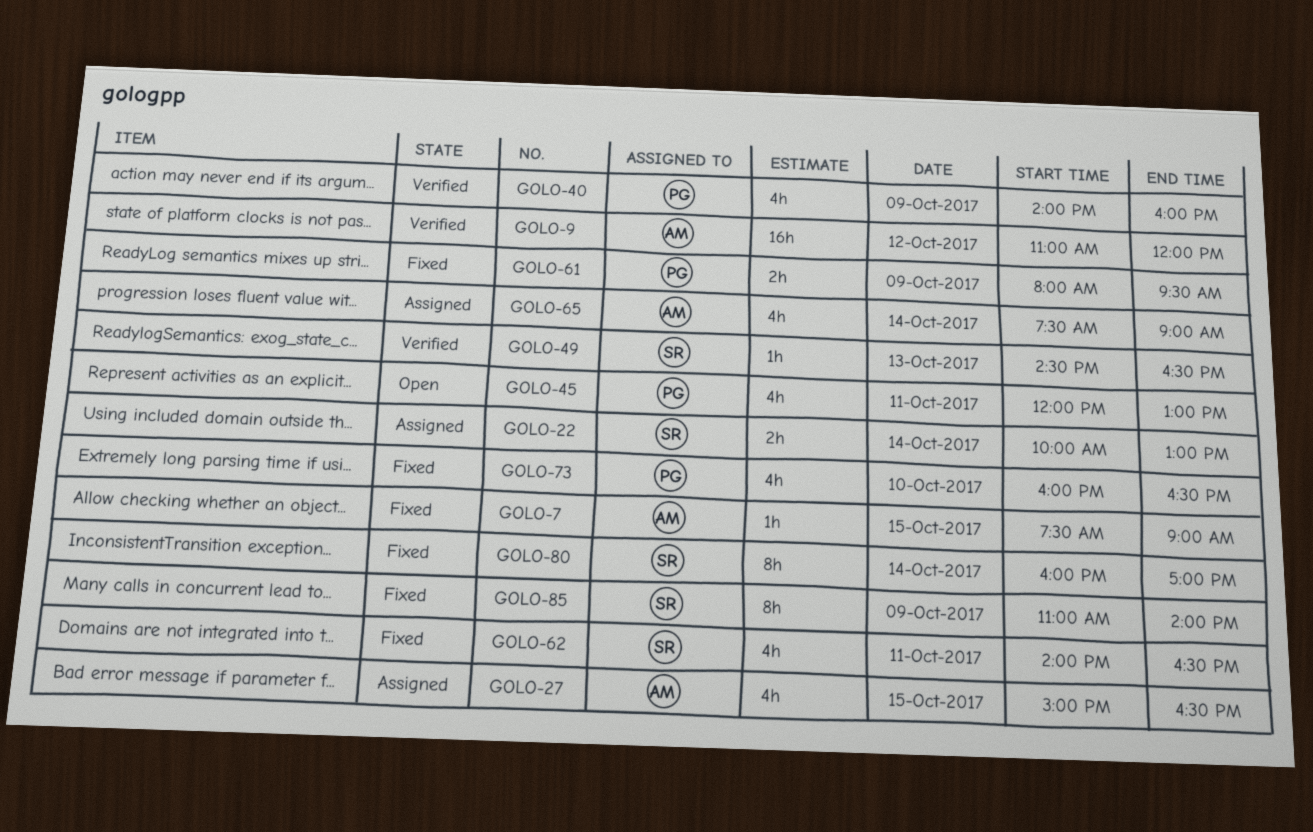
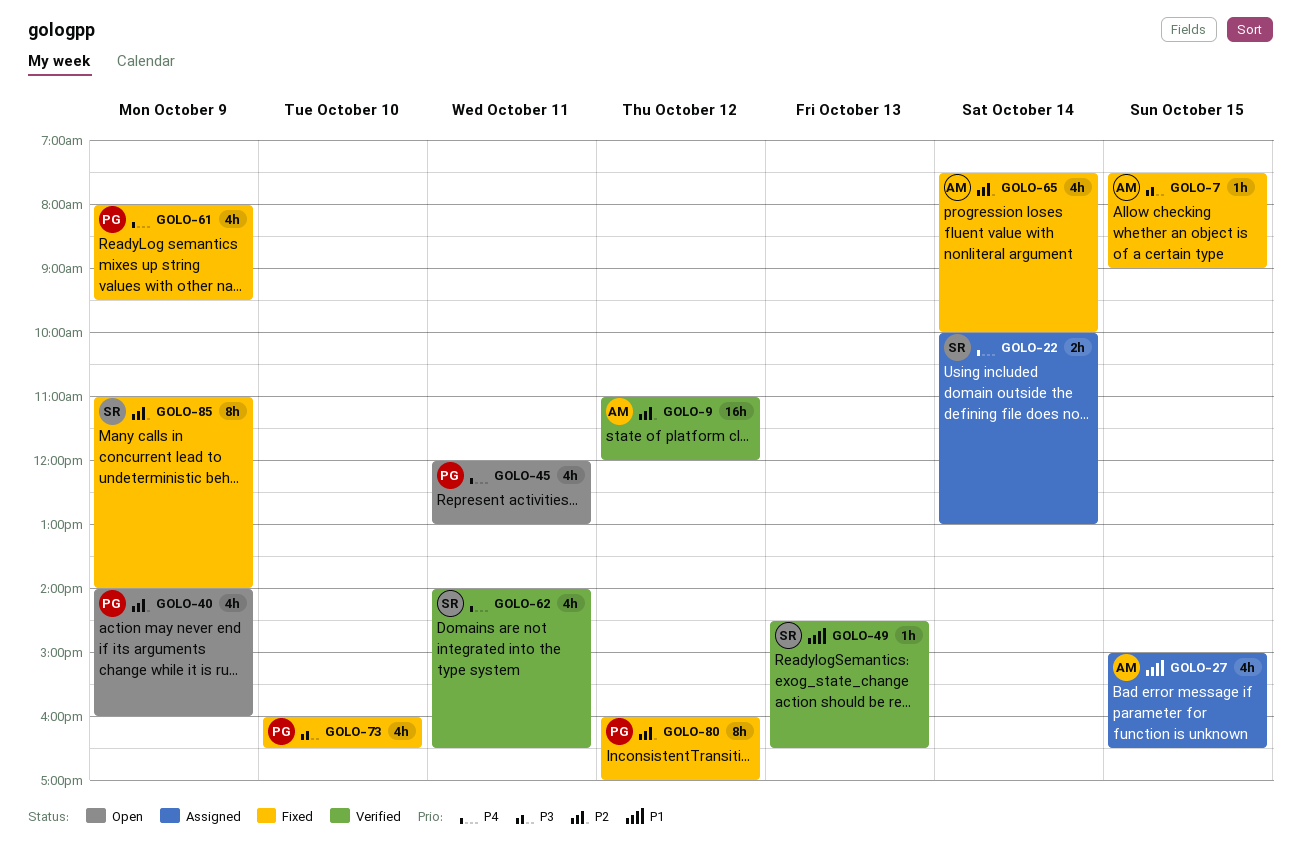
GOLO-40, status: Verified -> Open
GOLO-61, estimate: 2h -> 4h
GOLO-62, status: Fixed -> Verified
GOLO-65, status: Assigned -> Fixed
GOLO-65, ends: 09:00 -> 10:00
GOLO-80, owner: SR -> PG
GOLO-80, day: Oct 14 -> Oct 12

